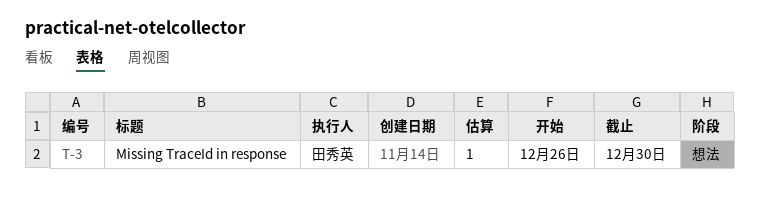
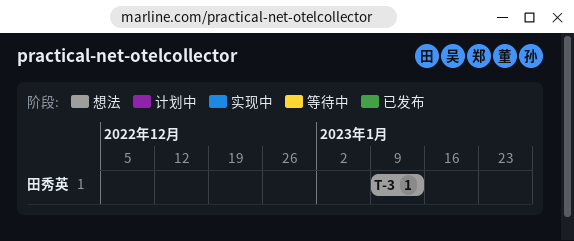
T-3, start: Dec 26 -> Jan 9
T-3, due: Dec 30 -> Jan 13

